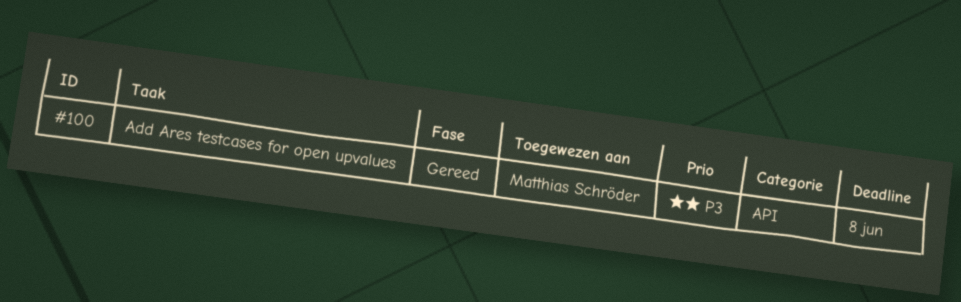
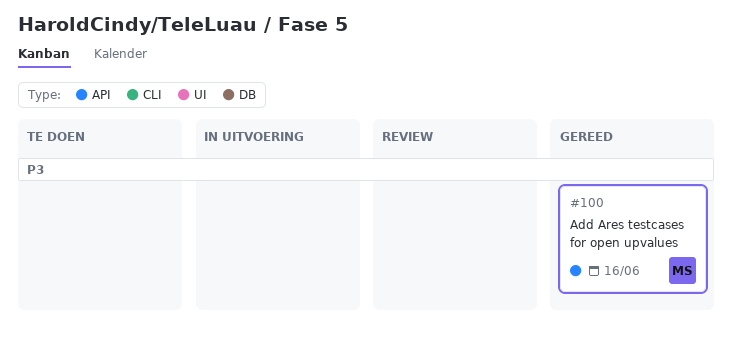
#100, due: Jun 8 -> Jun 16

